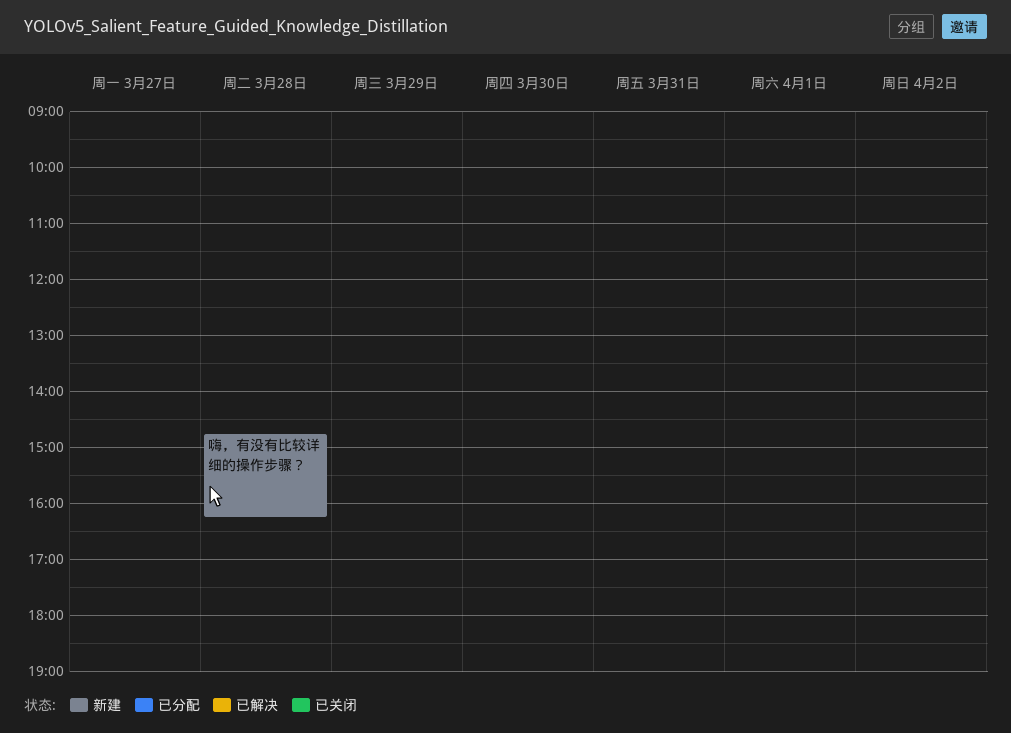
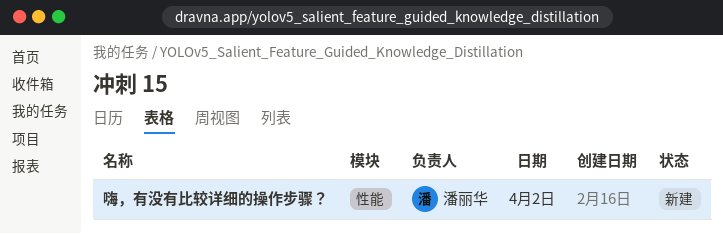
嗨，有没有比较详细的操作步骤？, day: Mar 28 -> Apr 2

